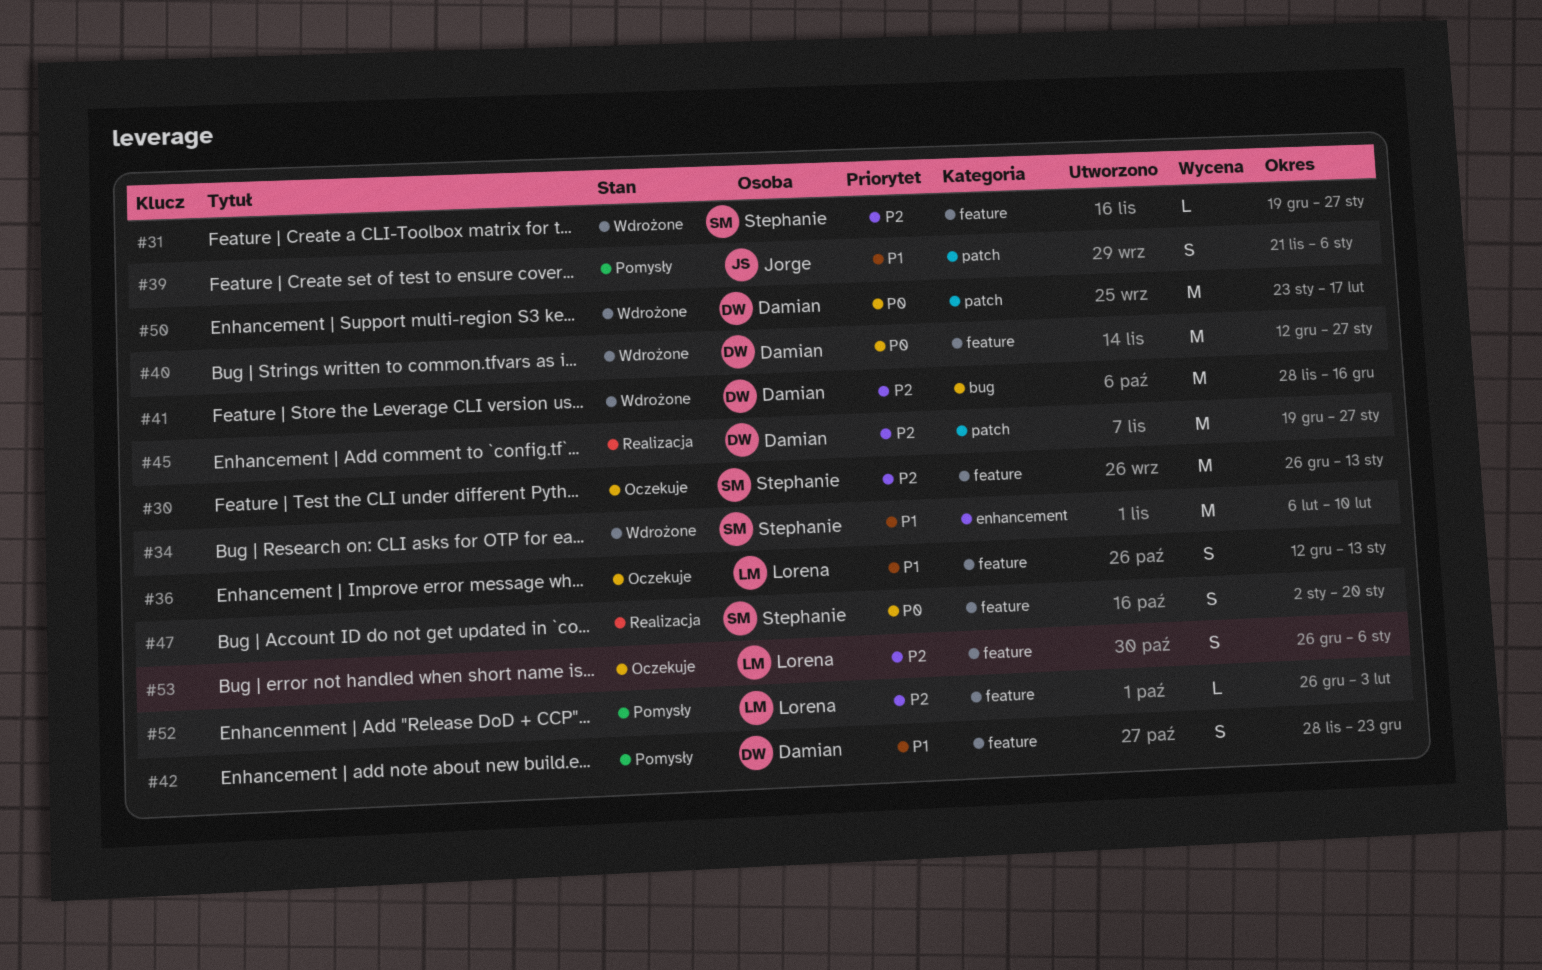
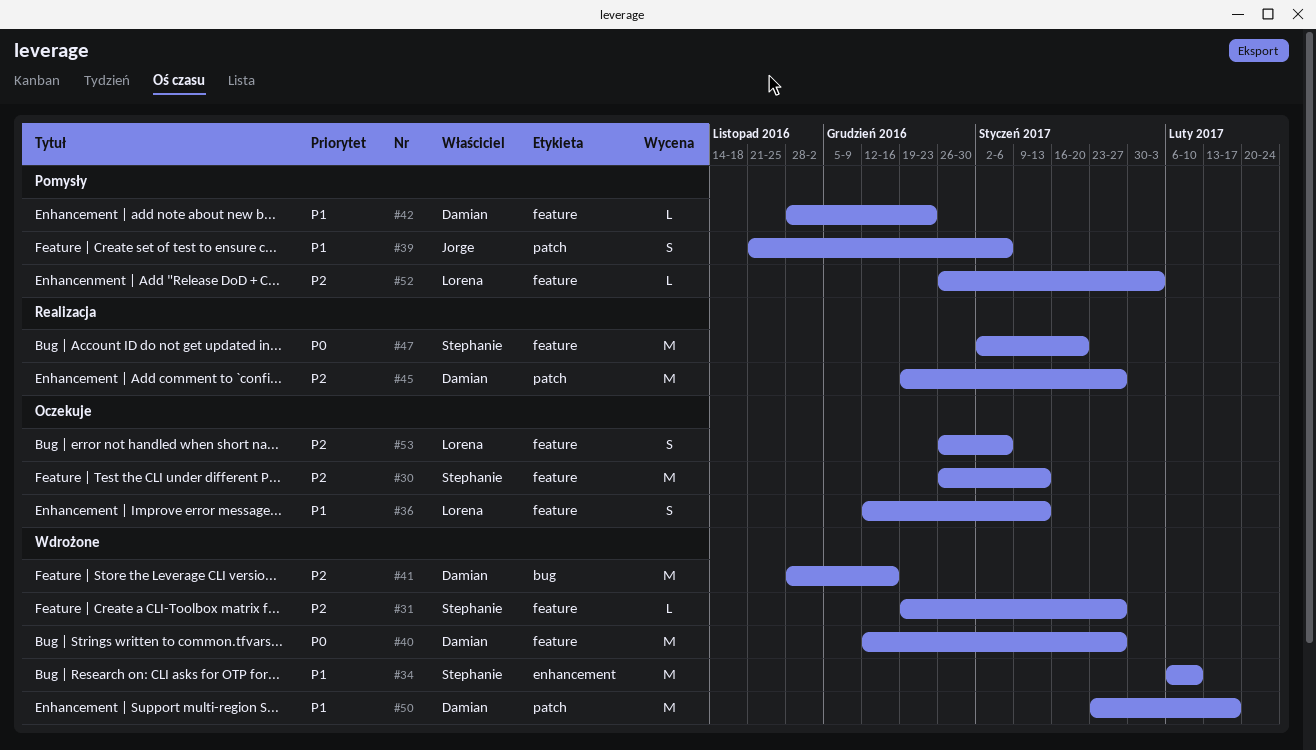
#42, estimate: S -> L
#47, estimate: S -> M
#50, priority: P0 -> P1

